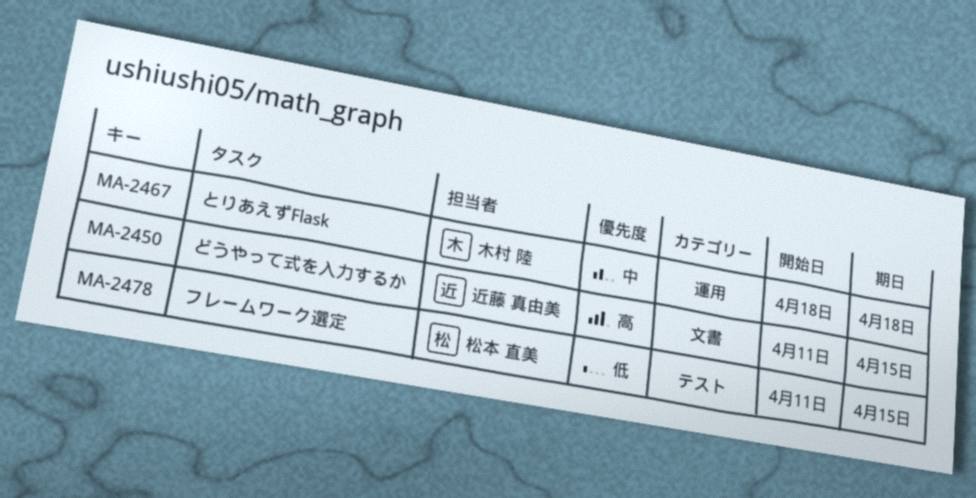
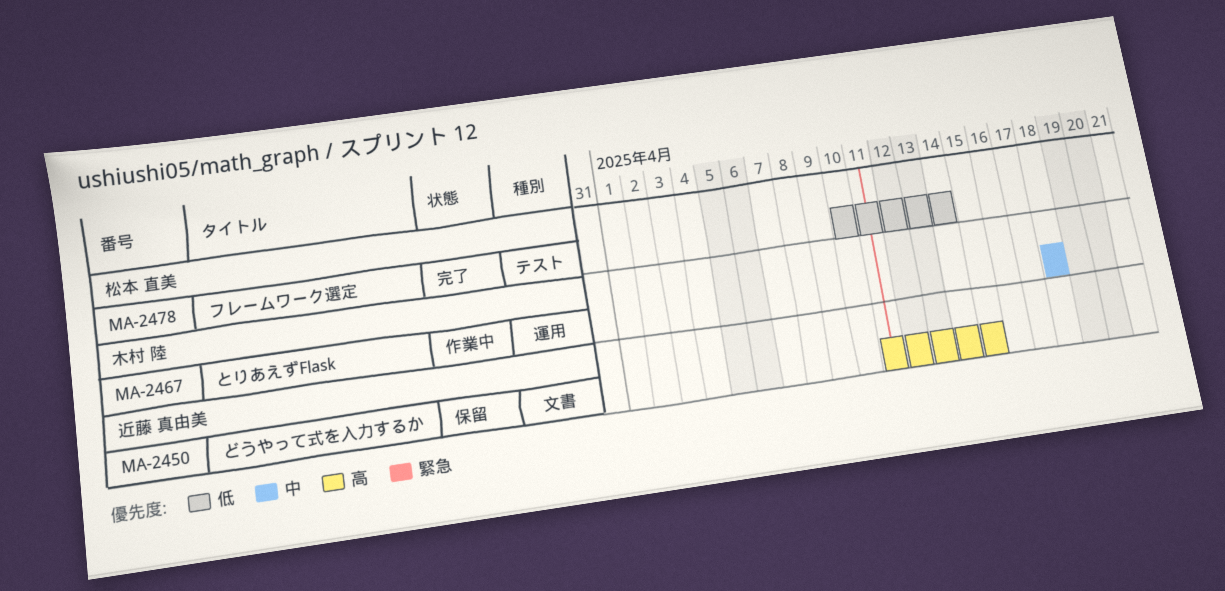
MA-2478, start: Apr 11 -> Apr 10
MA-2478, due: Apr 15 -> Apr 14

